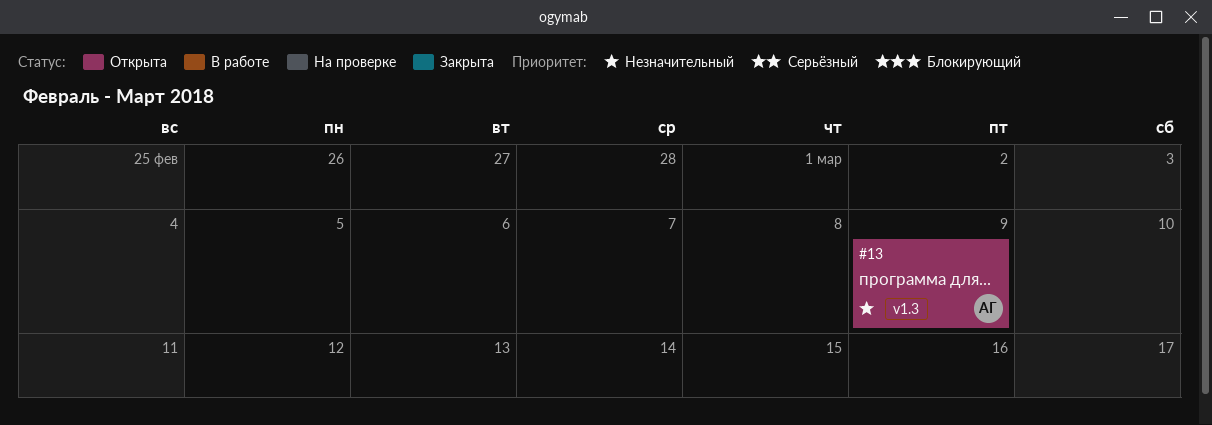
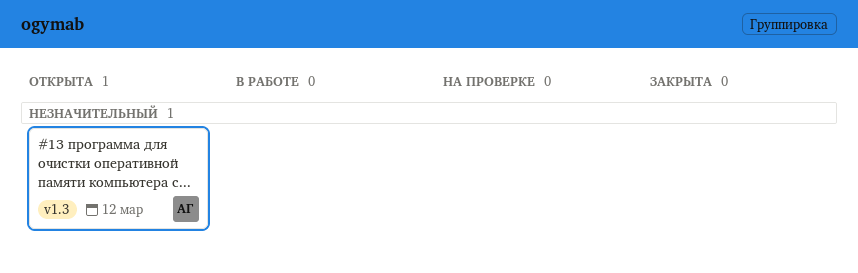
#13, due: Mar 9 -> Mar 12

